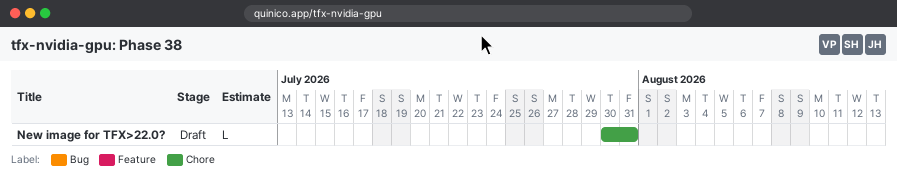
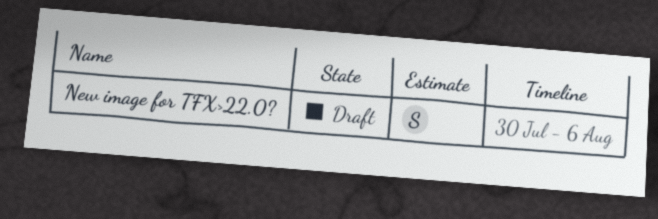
New image for TFX>22.0?, estimate: L -> S
New image for TFX>22.0?, due: Jul 31 -> Aug 6

